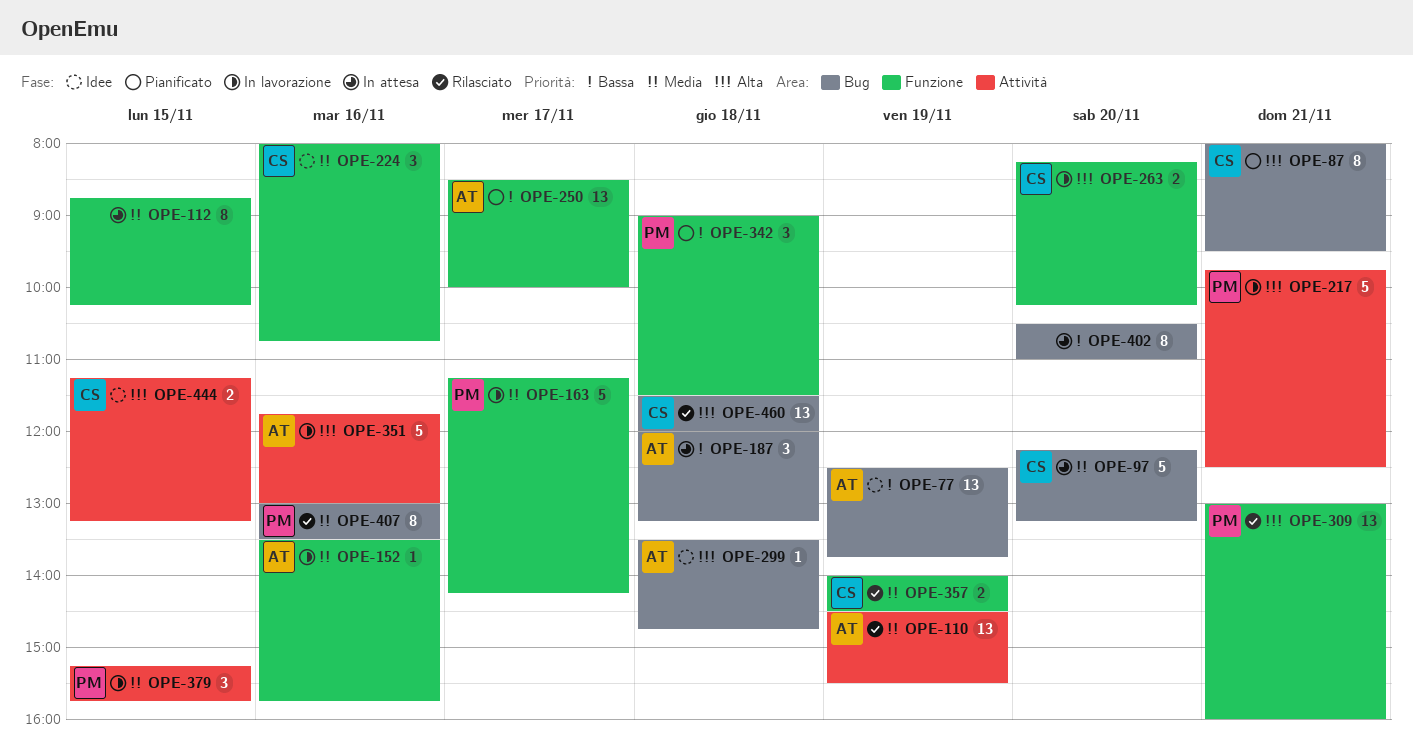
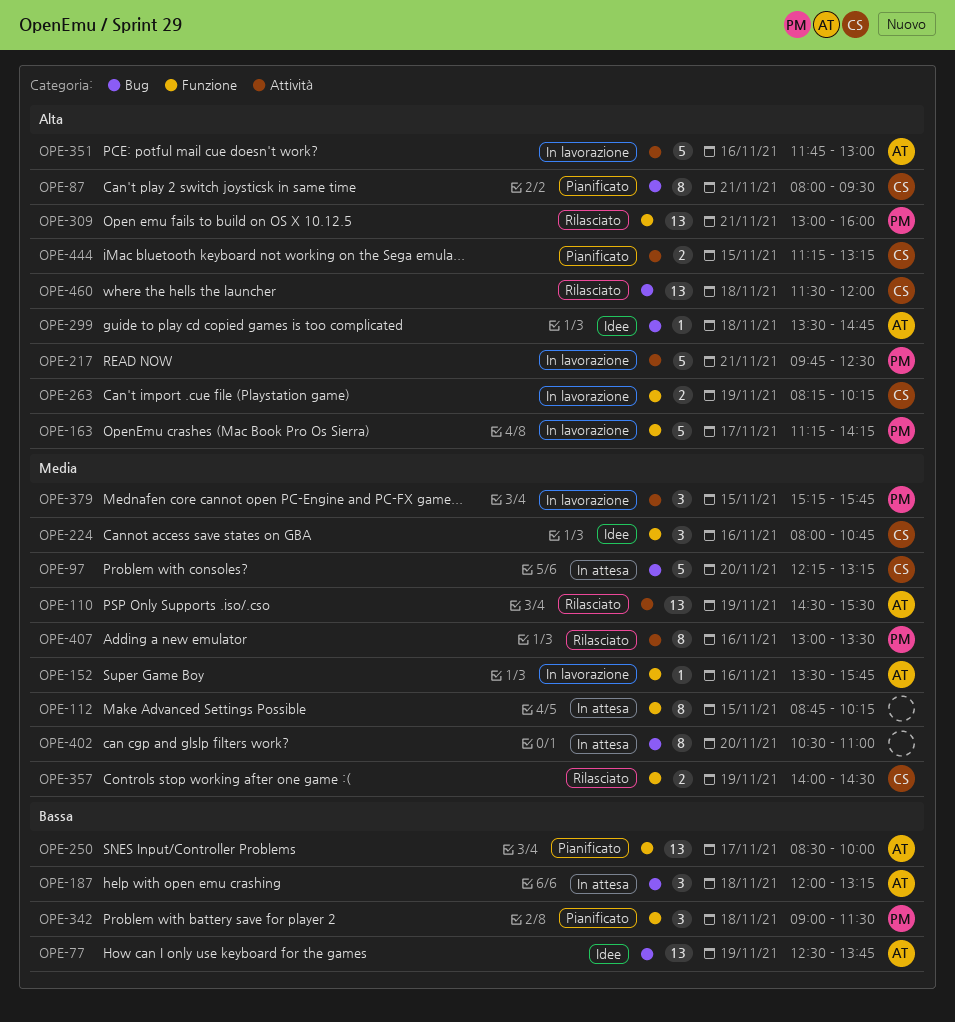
OPE-163, priority: Media -> Alta
OPE-263, day: Nov 20 -> Nov 19
OPE-402, priority: Bassa -> Media
OPE-407, label: Bug -> Attività
OPE-444, status: Idee -> Pianificato

